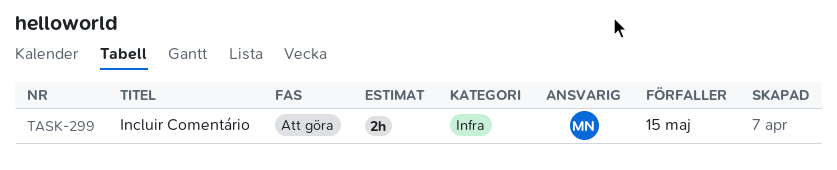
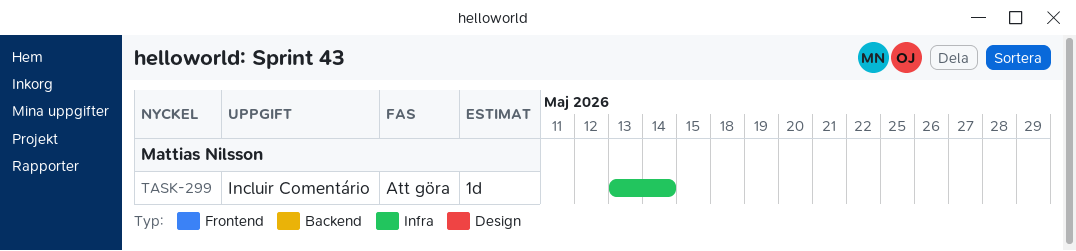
TASK-299, estimate: 2h -> 1d
TASK-299, due: May 15 -> May 14

